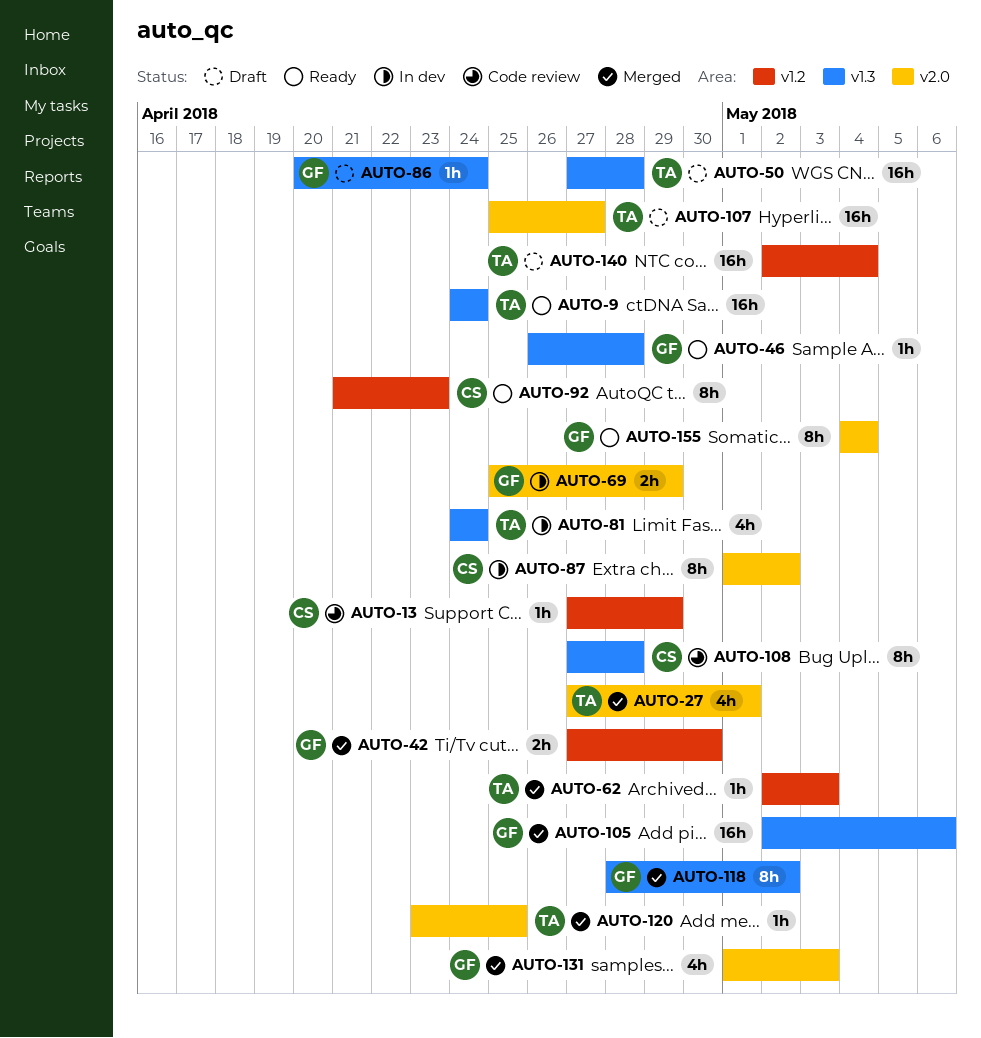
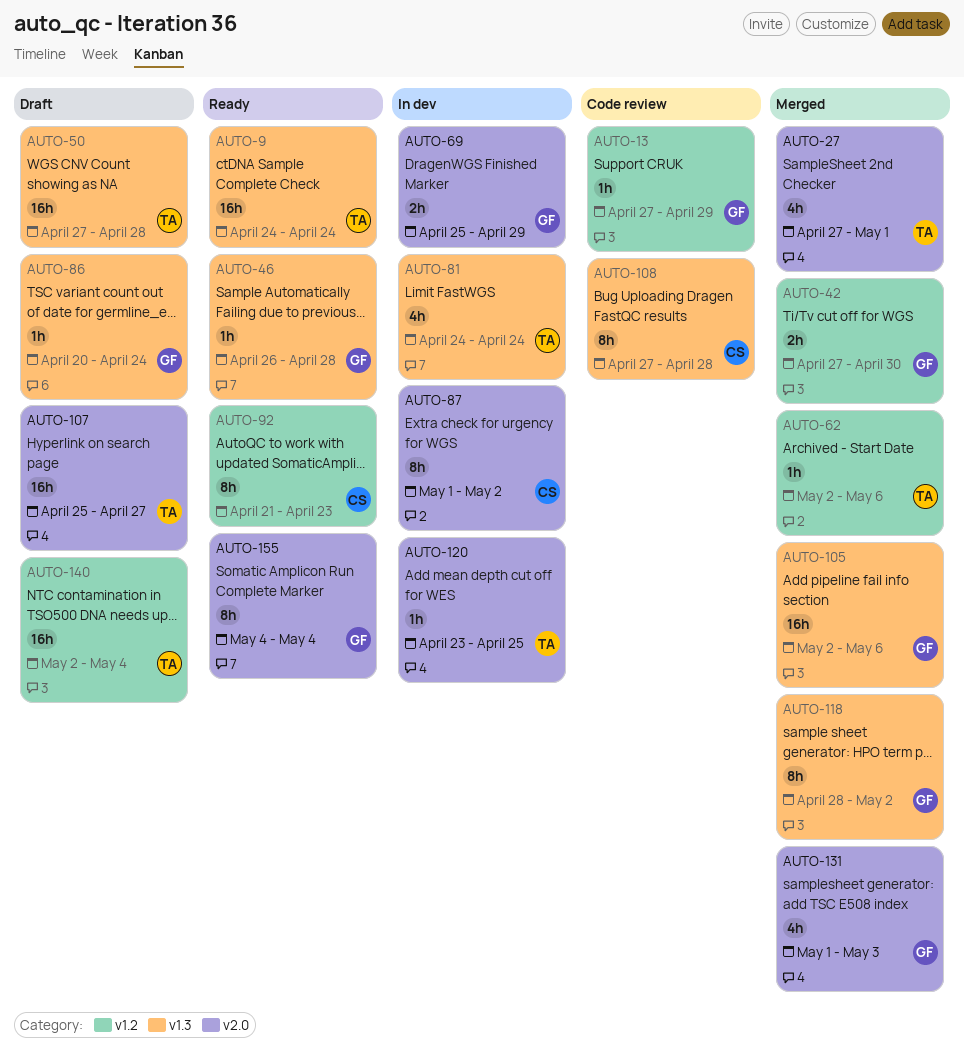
AUTO-13, owner: CS -> GF
AUTO-62, due: May 3 -> May 6
AUTO-120, status: Merged -> In dev

